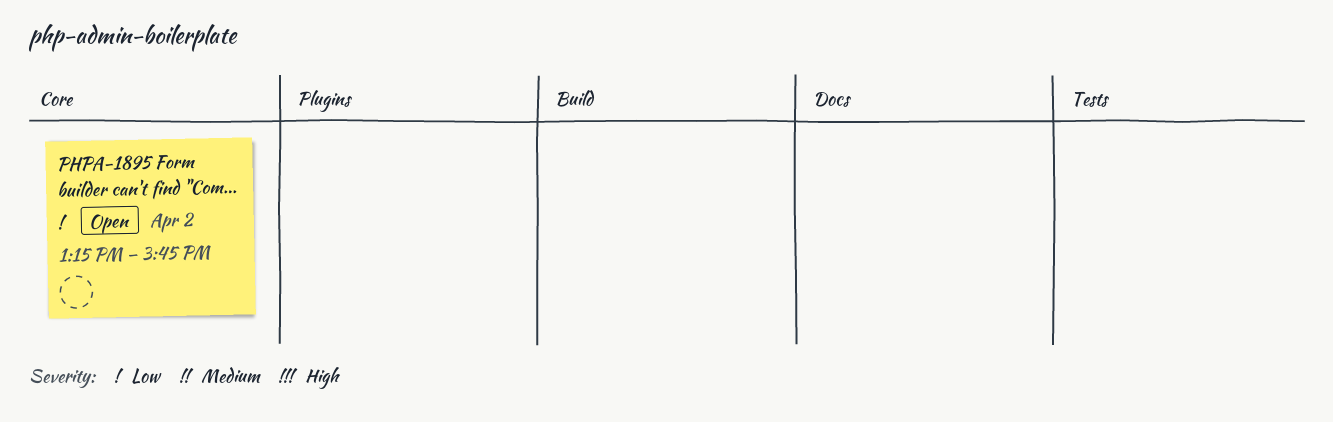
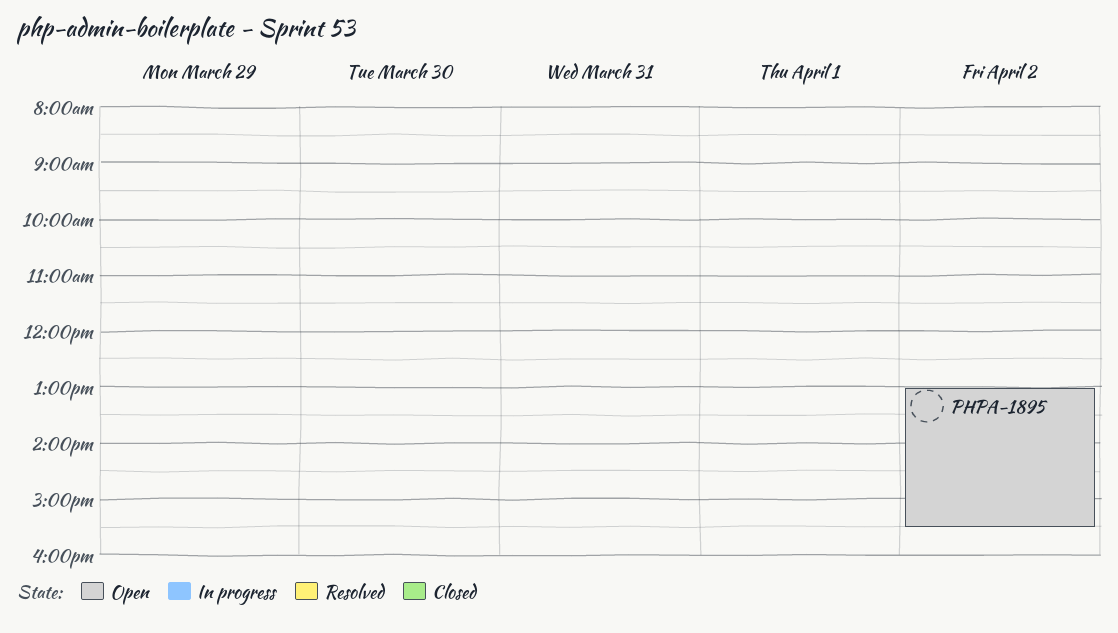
PHPA-1895, begins: 13:15 -> 13:00
PHPA-1895, ends: 15:45 -> 15:30

